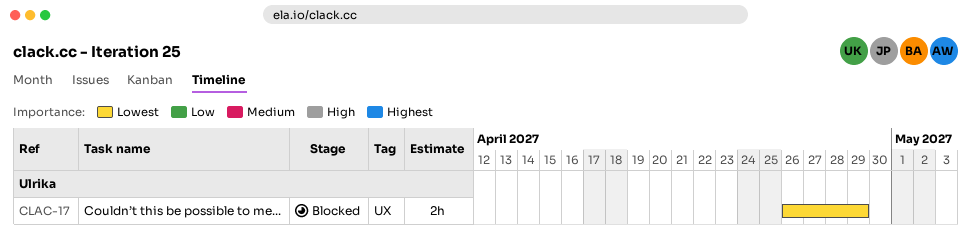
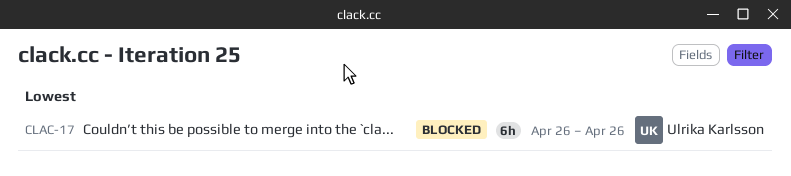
CLAC-17, estimate: 2h -> 6h
CLAC-17, due: Apr 29 -> Apr 26

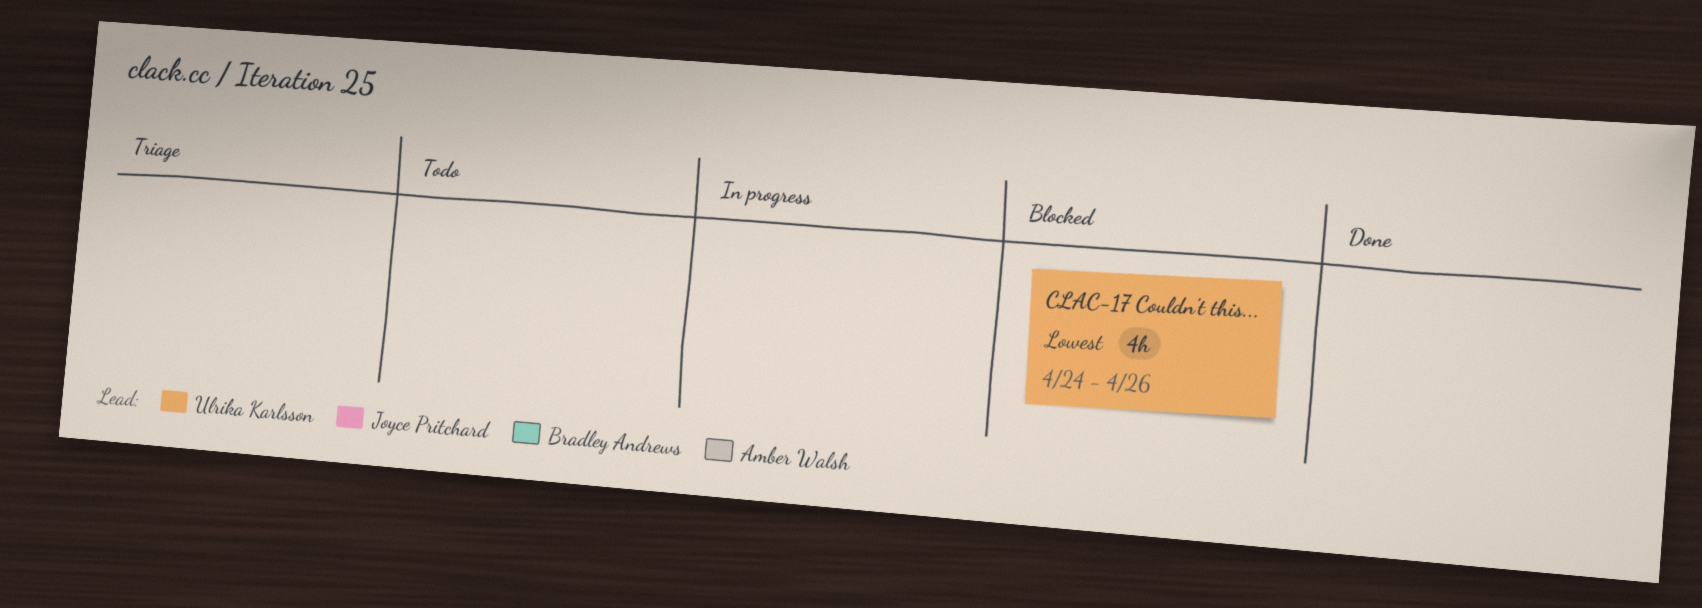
CLAC-17, estimate: 6h -> 4h
CLAC-17, start: Apr 26 -> Apr 24

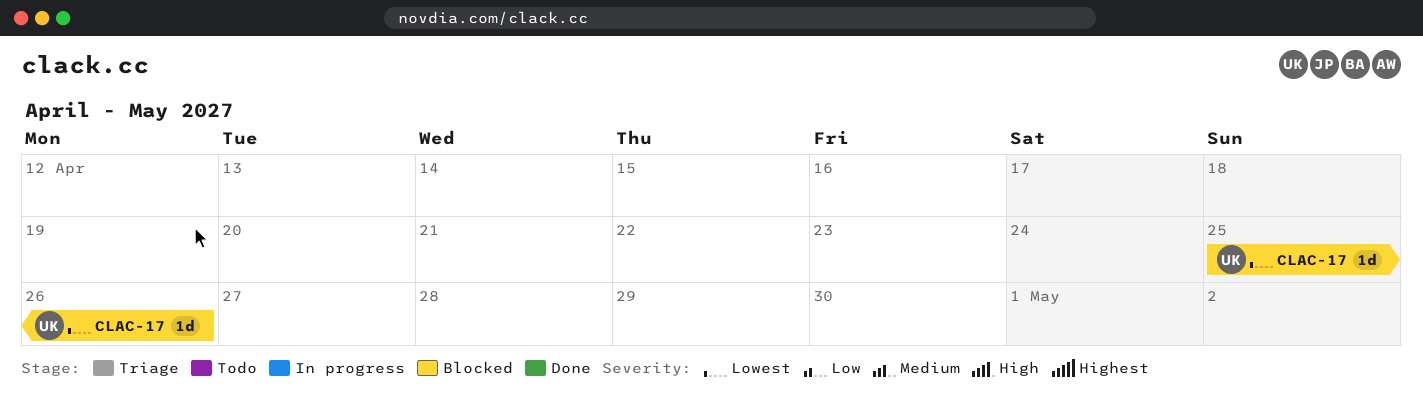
CLAC-17, estimate: 4h -> 1d
CLAC-17, start: Apr 24 -> Apr 25

